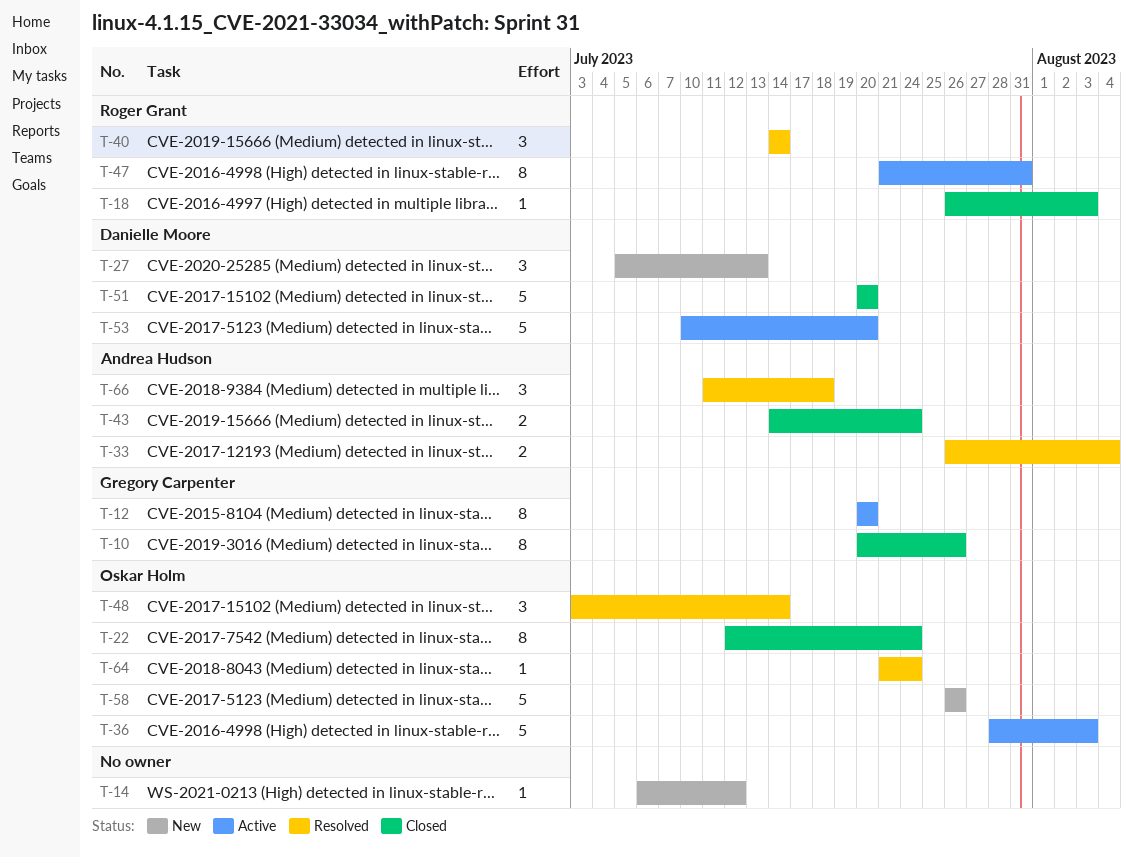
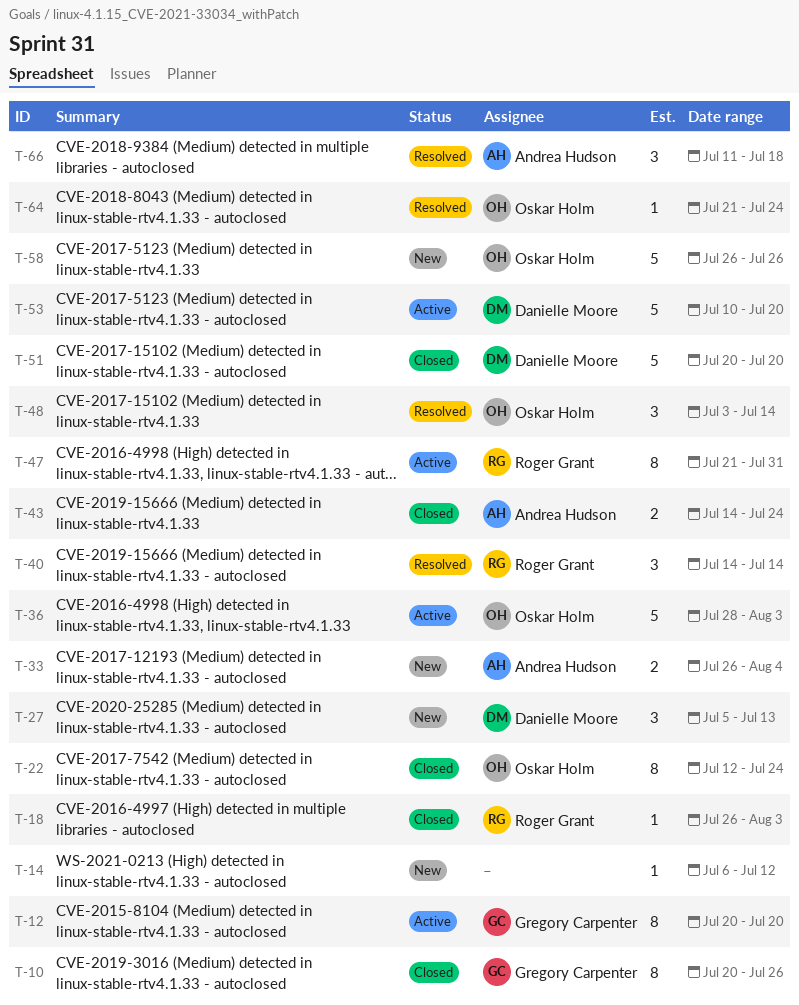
T-33, status: Resolved -> New

